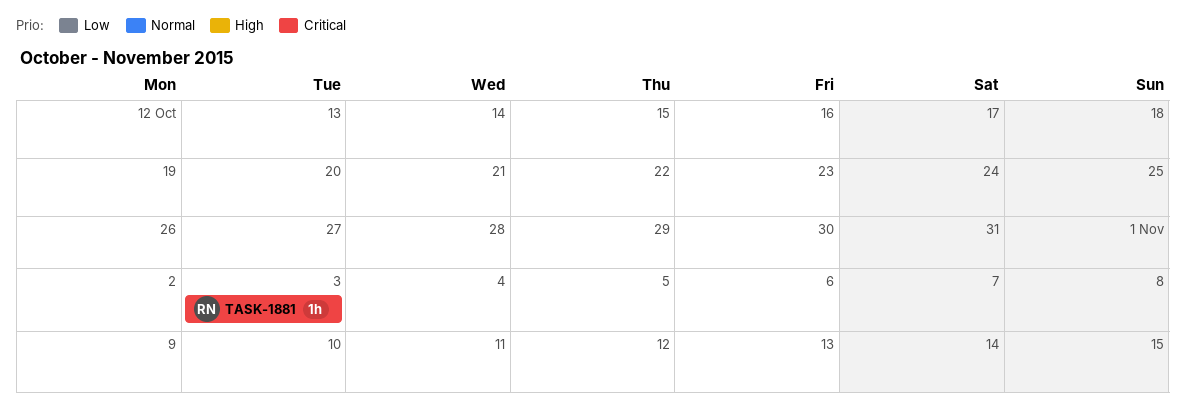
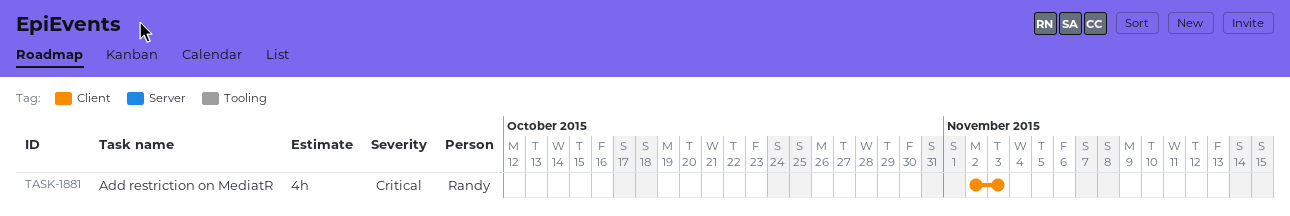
TASK-1881, estimate: 1h -> 4h
TASK-1881, start: Nov 3 -> Nov 2

